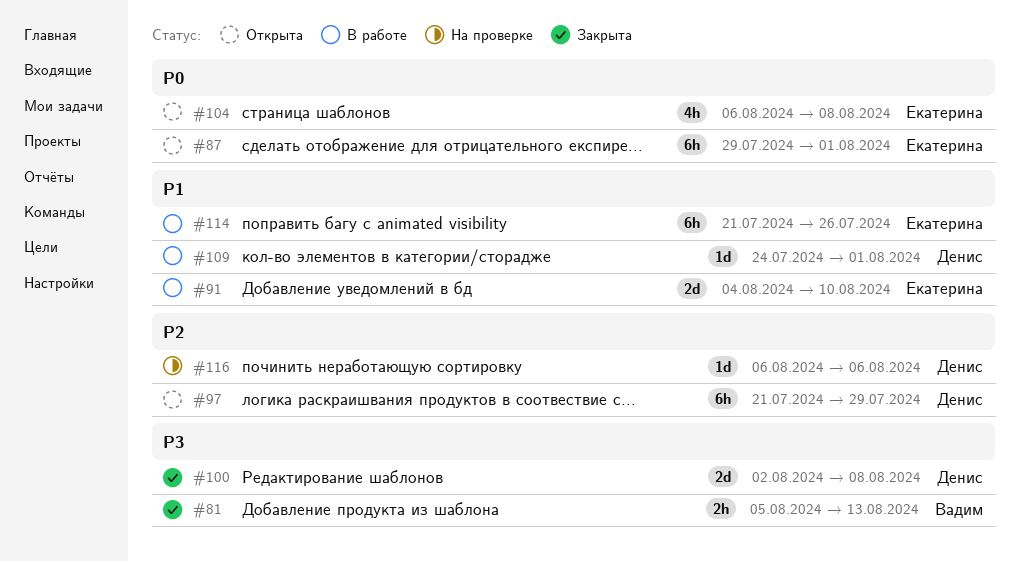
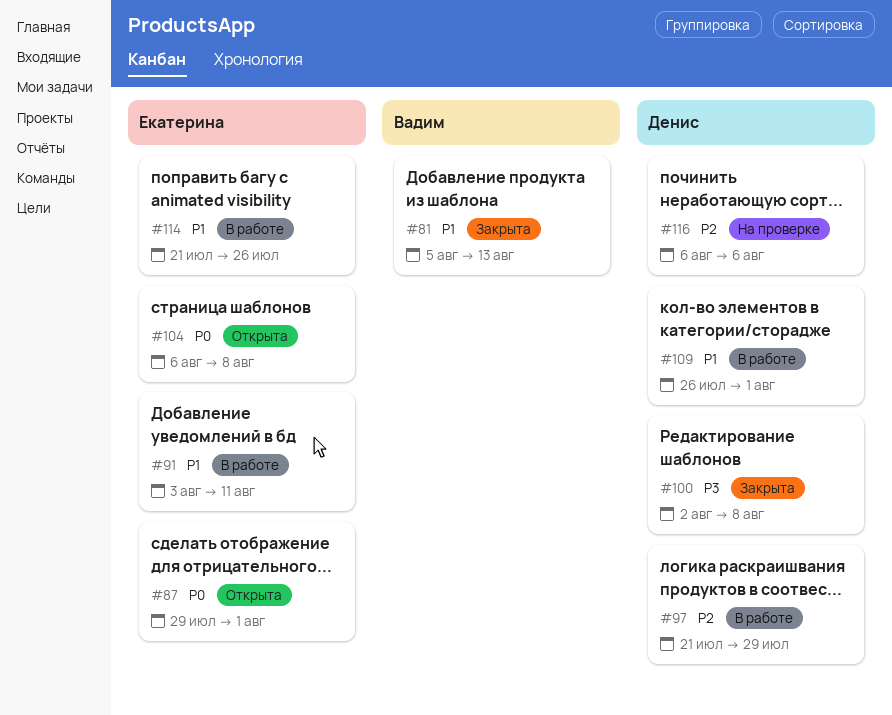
#81, priority: P3 -> P1
#91, start: Aug 4 -> Aug 3
#91, due: Aug 10 -> Aug 11
#97, status: Открыта -> В работе
#109, start: Jul 24 -> Jul 26

